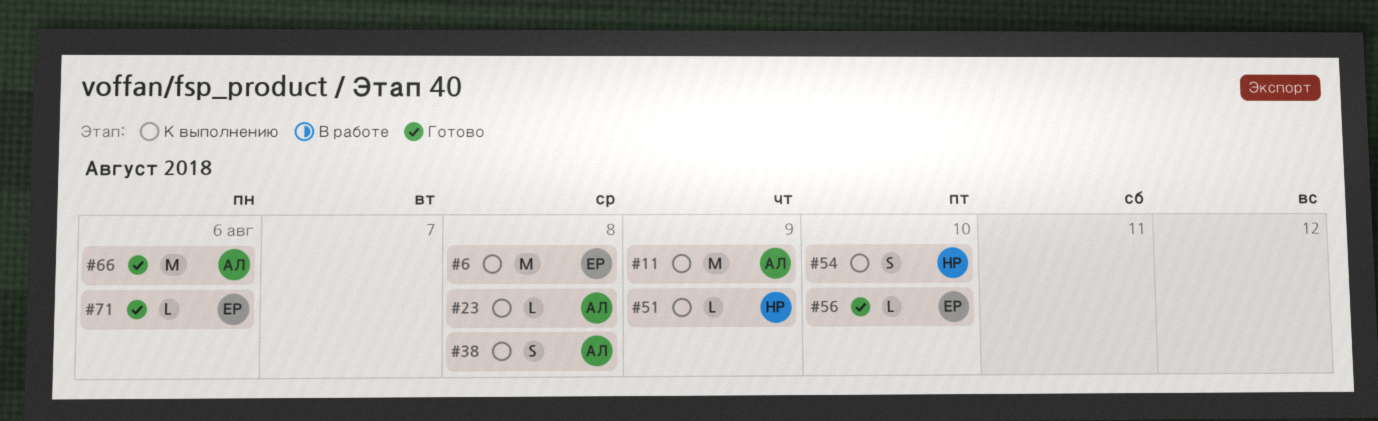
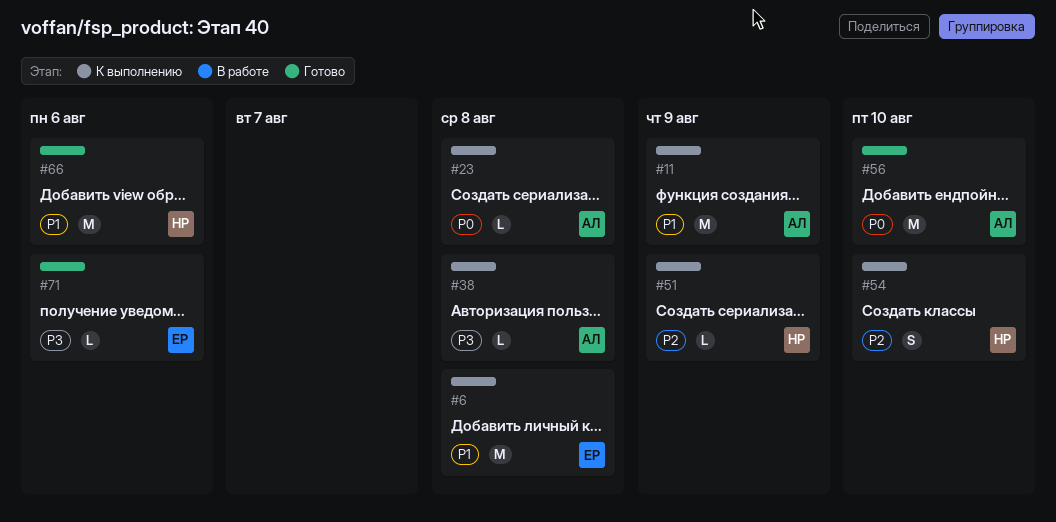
#38, estimate: S -> L
#56, owner: ЕР -> АЛ
#56, estimate: L -> M
#66, owner: АЛ -> НР

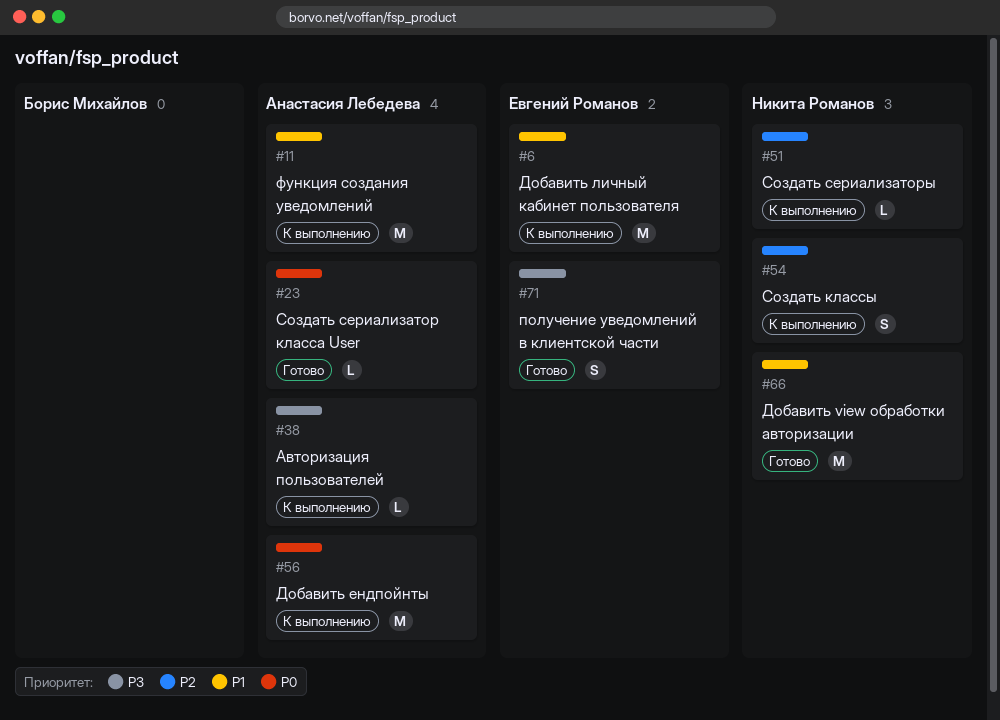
#23, status: К выполнению -> Готово
#56, status: Готово -> К выполнению
#71, estimate: L -> S

